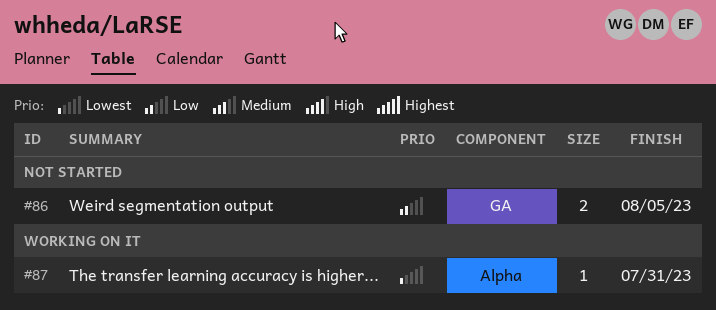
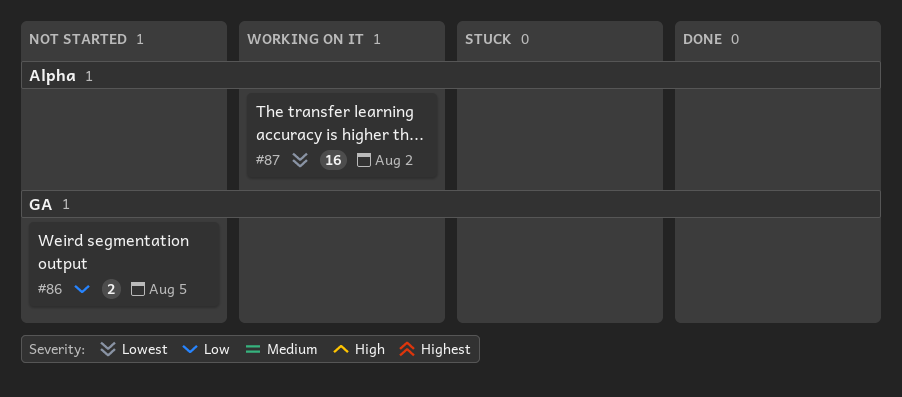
#87, estimate: 1 -> 16
#87, due: Jul 31 -> Aug 2

